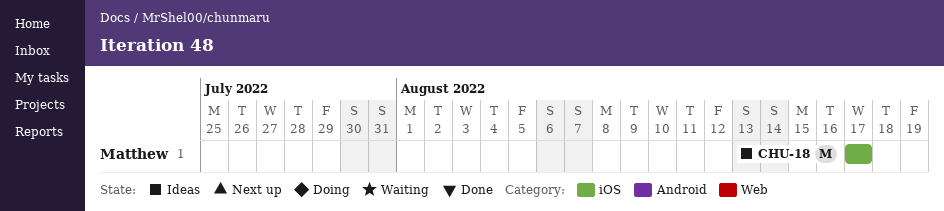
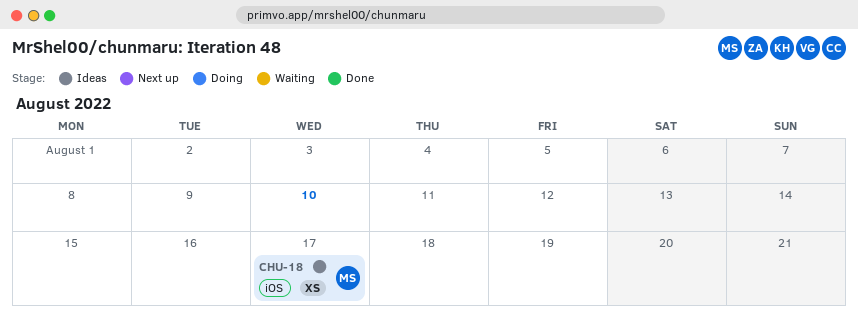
CHU-18, estimate: M -> XS

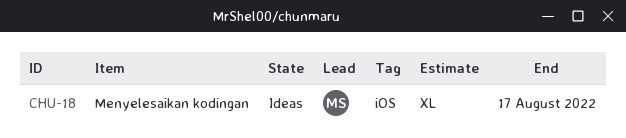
CHU-18, estimate: XS -> XL

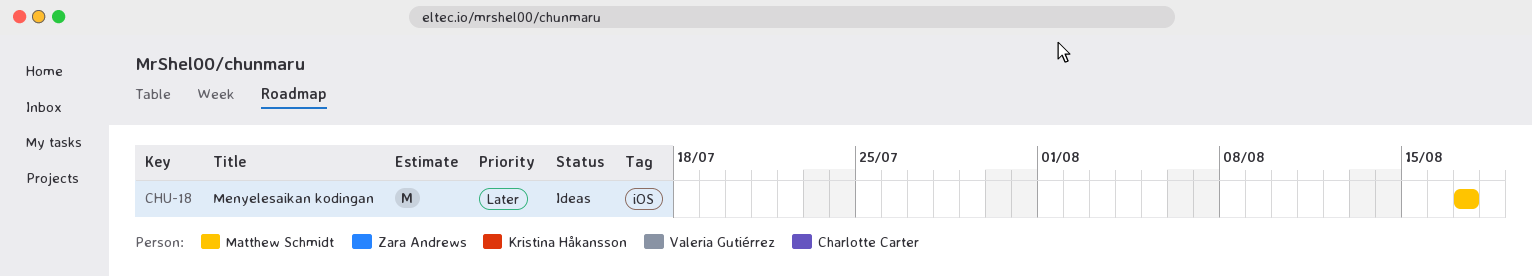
CHU-18, estimate: XL -> M

